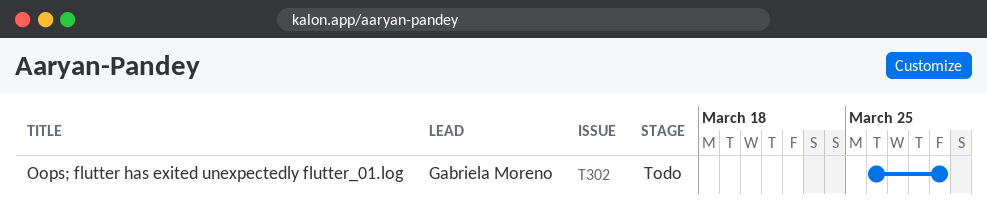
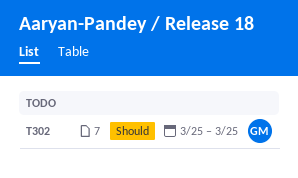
T302, start: Mar 26 -> Mar 25
T302, due: Mar 29 -> Mar 25

